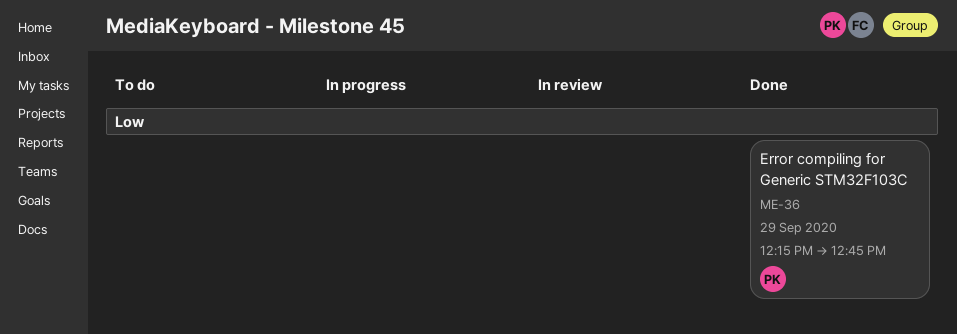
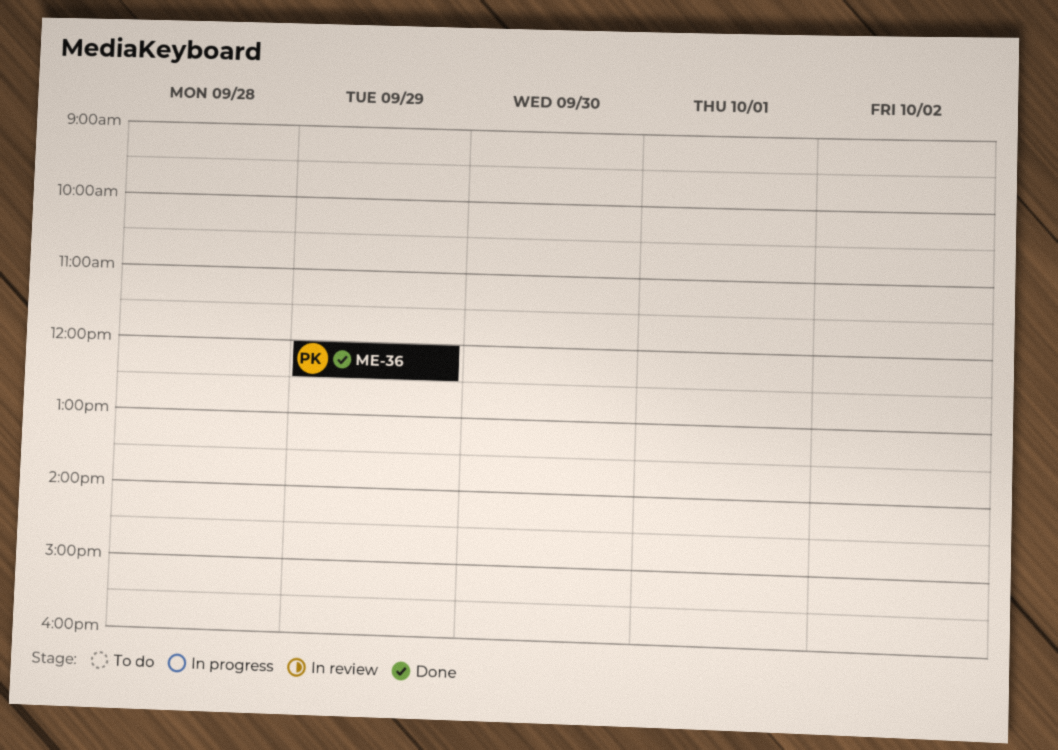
ME-36, begins: 12:15 -> 12:00
ME-36, ends: 12:45 -> 12:30

